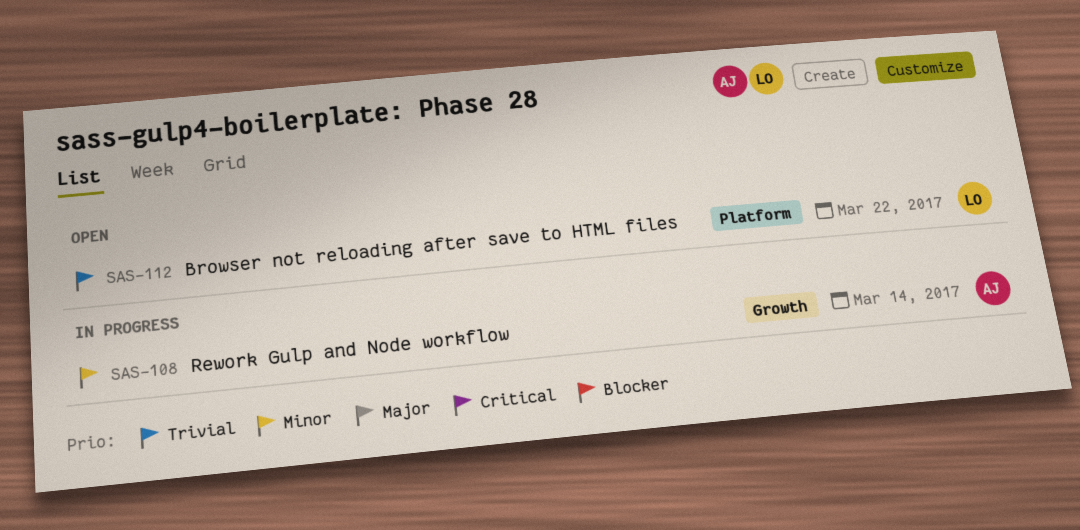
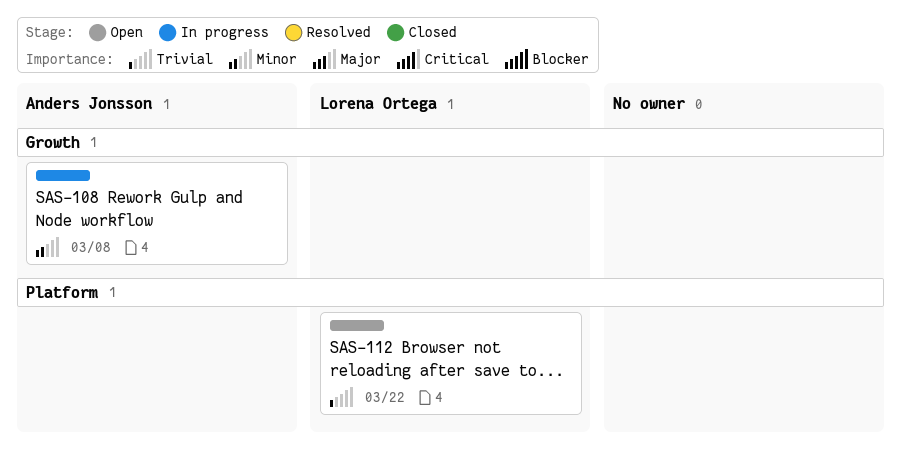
SAS-108, due: Mar 14 -> Mar 8

